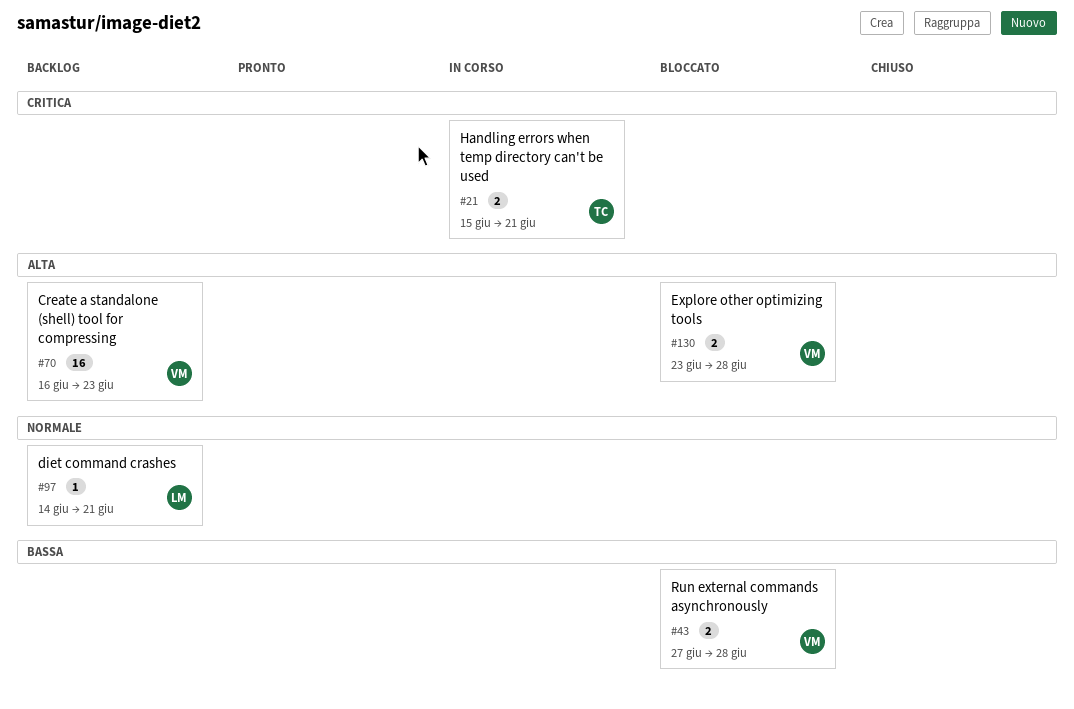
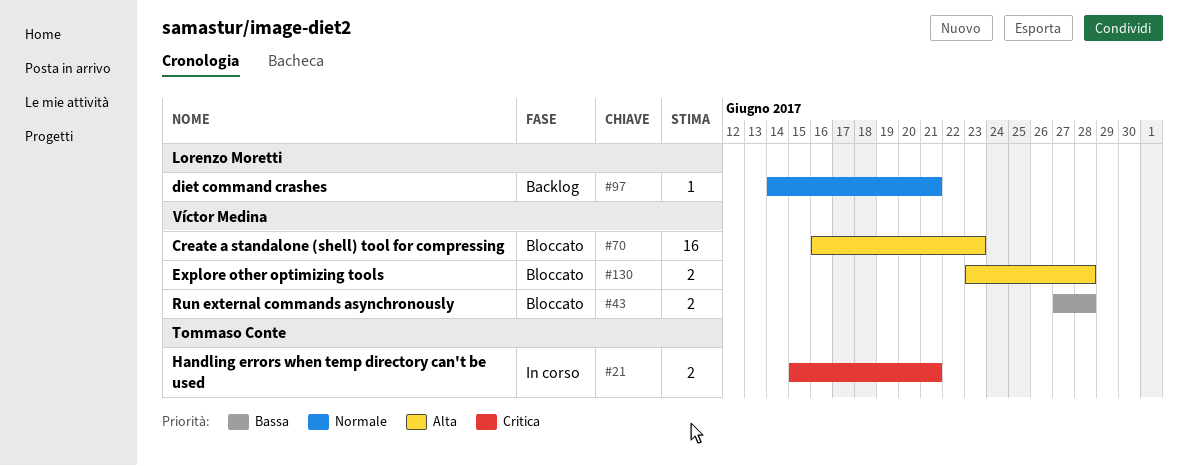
#70, status: Backlog -> Bloccato

